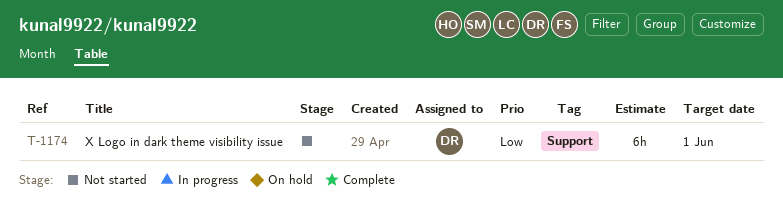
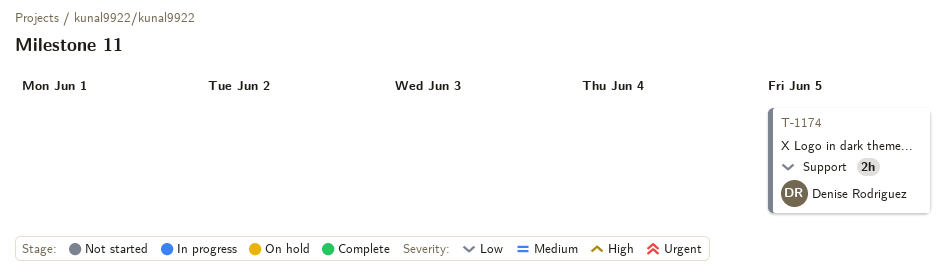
T-1174, estimate: 6h -> 2h
T-1174, due: Jun 1 -> Jun 5

